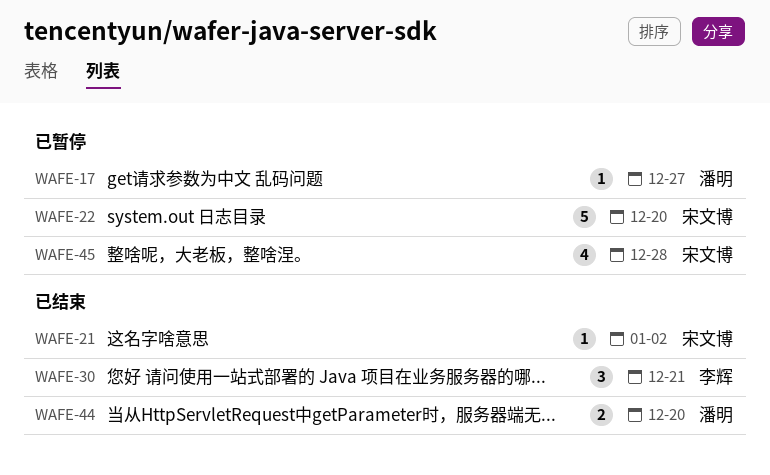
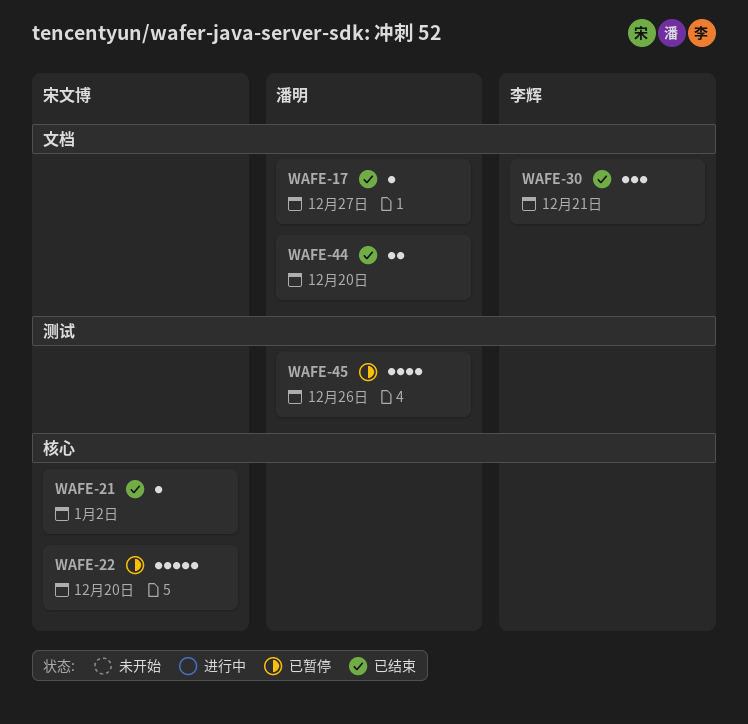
WAFE-17, status: 已暂停 -> 已结束
WAFE-45, owner: 宋文博 -> 潘明
WAFE-45, due: Dec 28 -> Dec 26

